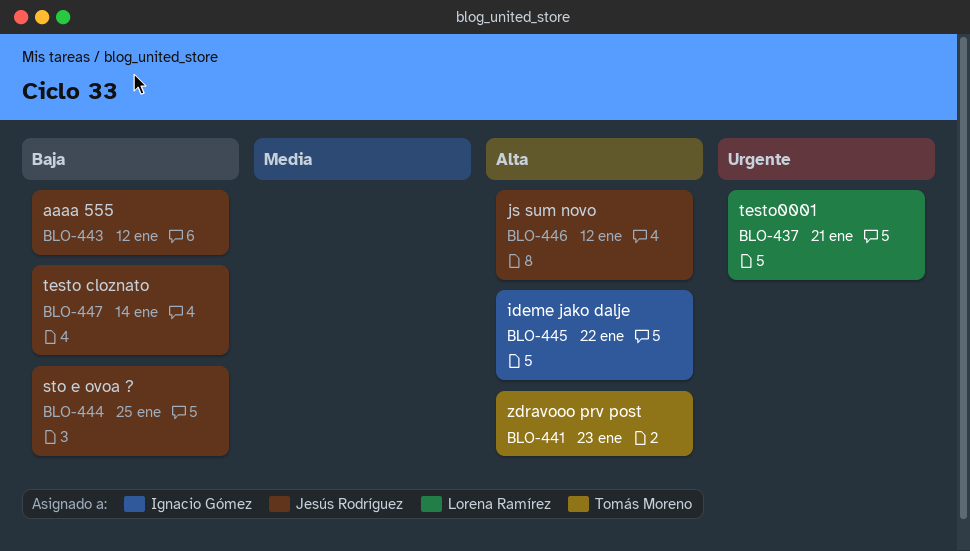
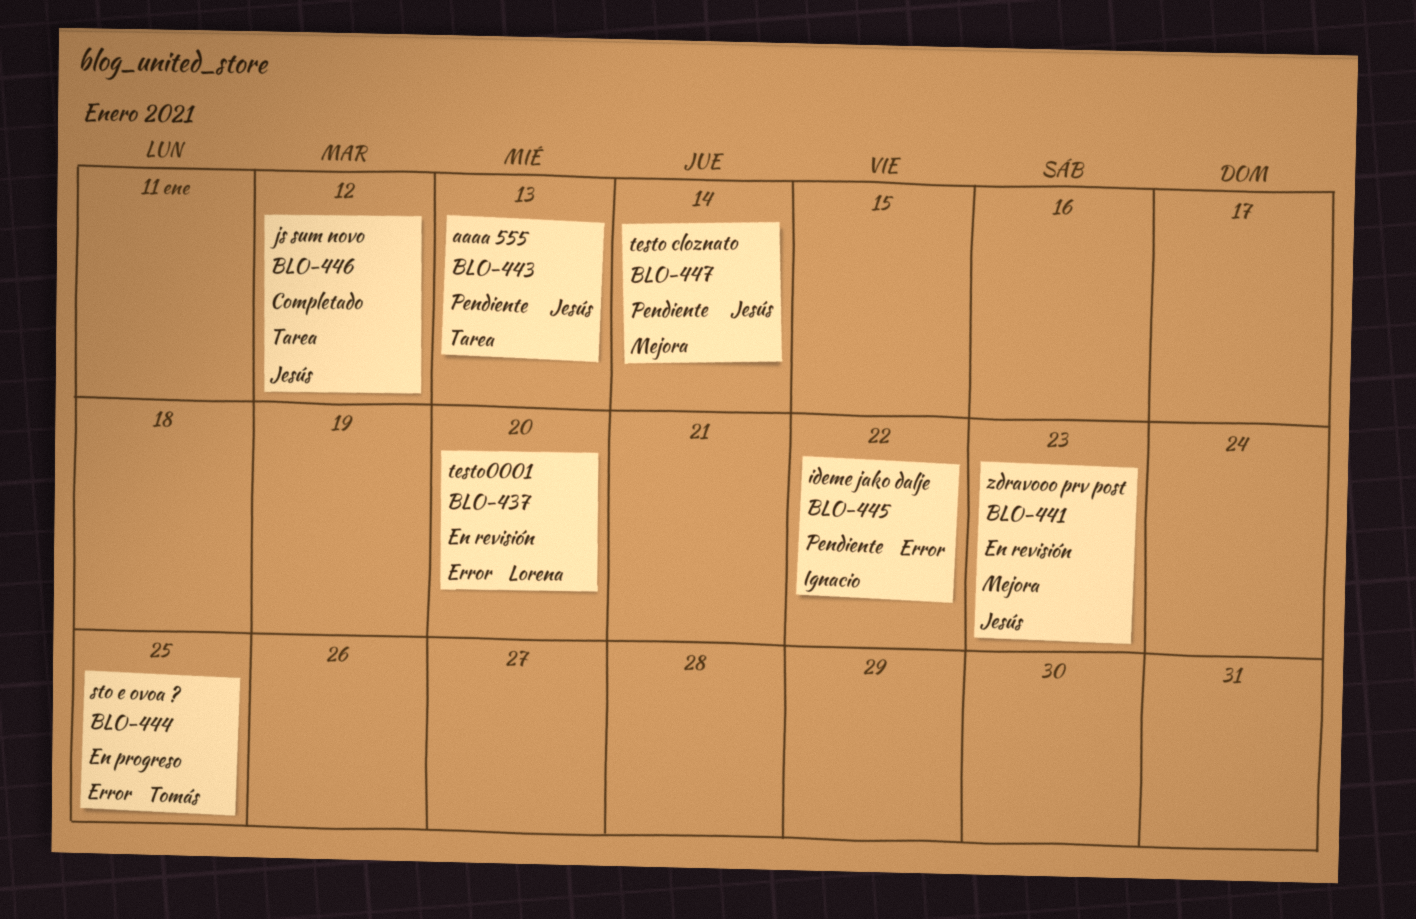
BLO-437, due: Jan 21 -> Jan 20
BLO-441, owner: Tomás Moreno -> Jesús Rodríguez
BLO-443, due: Jan 12 -> Jan 13
BLO-444, owner: Jesús Rodríguez -> Tomás Moreno

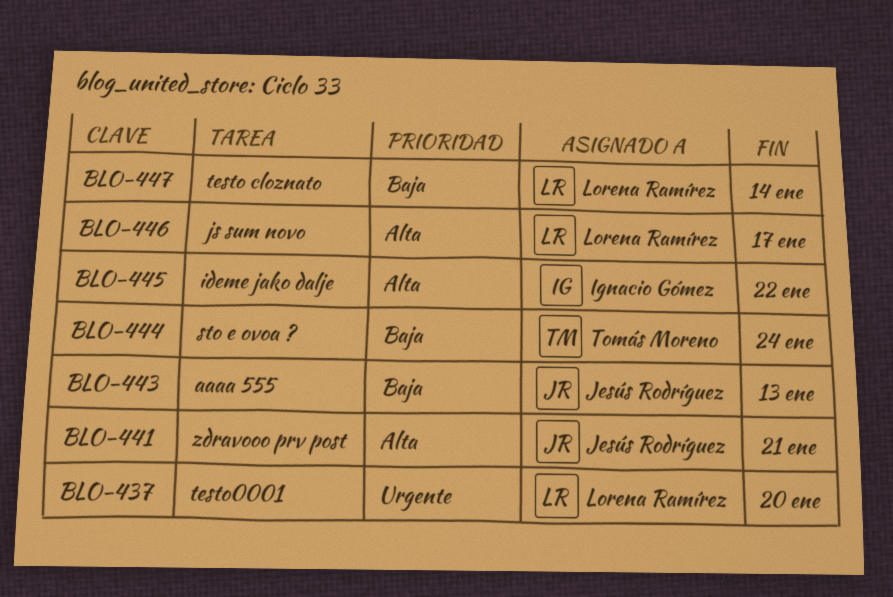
BLO-441, due: Jan 23 -> Jan 21
BLO-444, due: Jan 25 -> Jan 24
BLO-446, owner: Jesús Rodríguez -> Lorena Ramírez
BLO-446, due: Jan 12 -> Jan 17
BLO-447, owner: Jesús Rodríguez -> Lorena Ramírez

